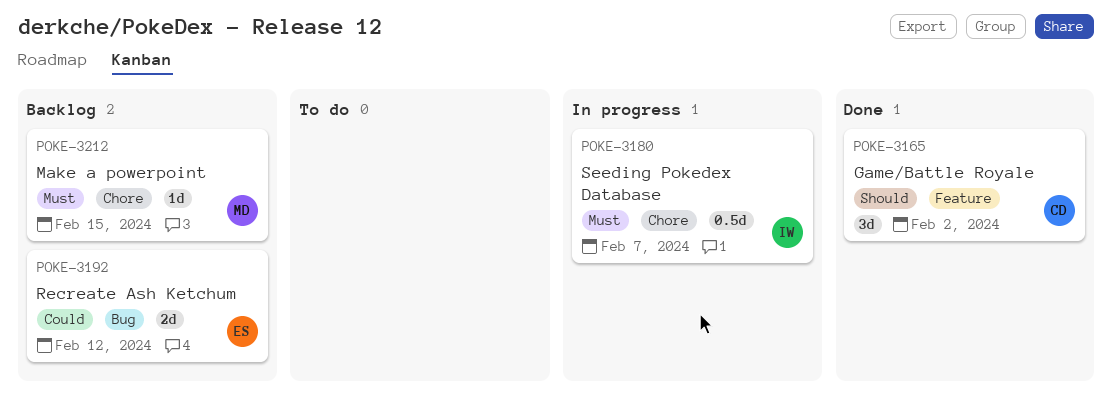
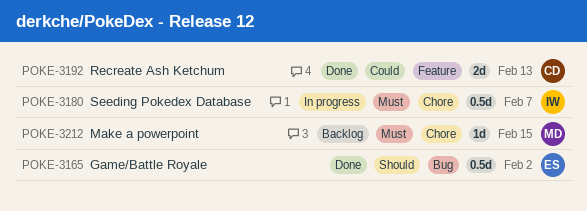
POKE-3165, owner: CD -> ES
POKE-3165, label: Feature -> Bug
POKE-3165, estimate: 3d -> 0.5d
POKE-3192, status: Backlog -> Done
POKE-3192, owner: ES -> CD
POKE-3192, label: Bug -> Feature
POKE-3192, due: Feb 12 -> Feb 13

